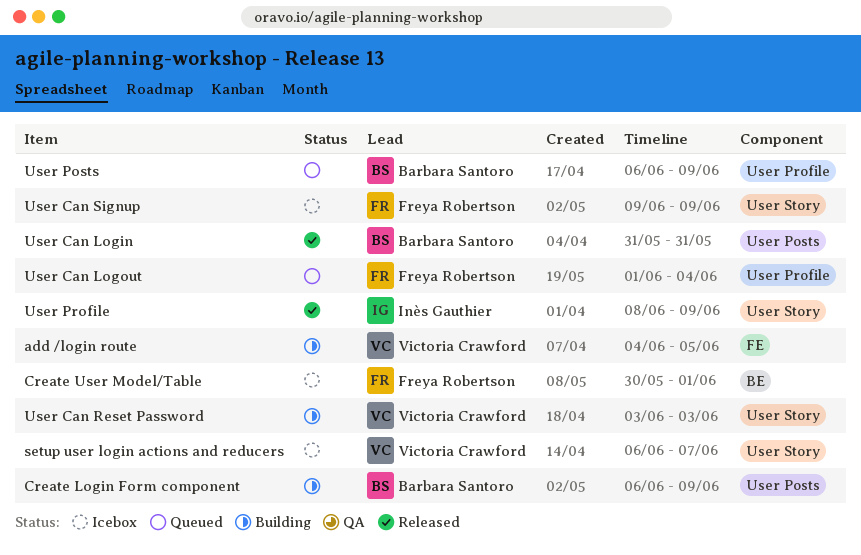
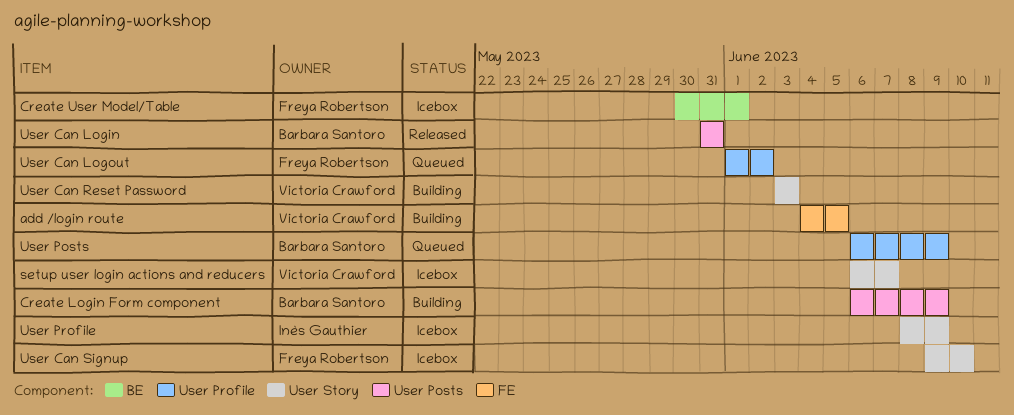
User Can Logout, due: Jun 4 -> Jun 2
User Can Signup, due: Jun 9 -> Jun 10
User Profile, status: Released -> Icebox

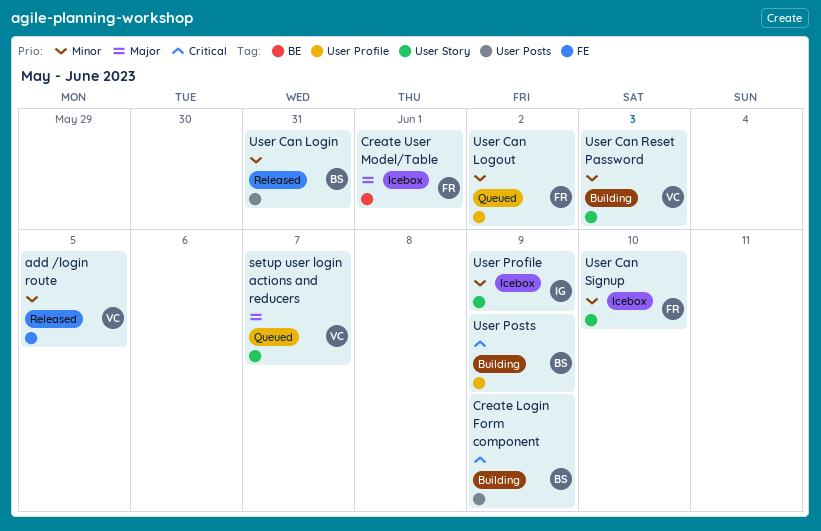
add /login route, status: Building -> Released
setup user login actions and reducers, status: Icebox -> Queued
User Posts, status: Queued -> Building

